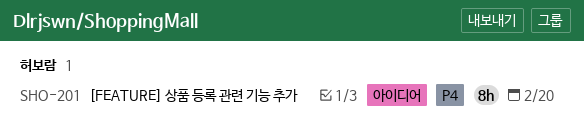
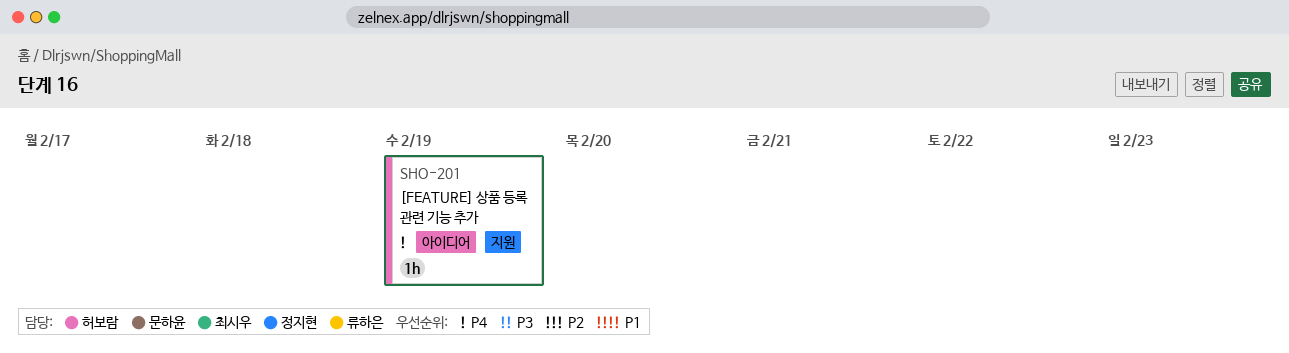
SHO-201, estimate: 8h -> 1h
SHO-201, due: Feb 20 -> Feb 19

